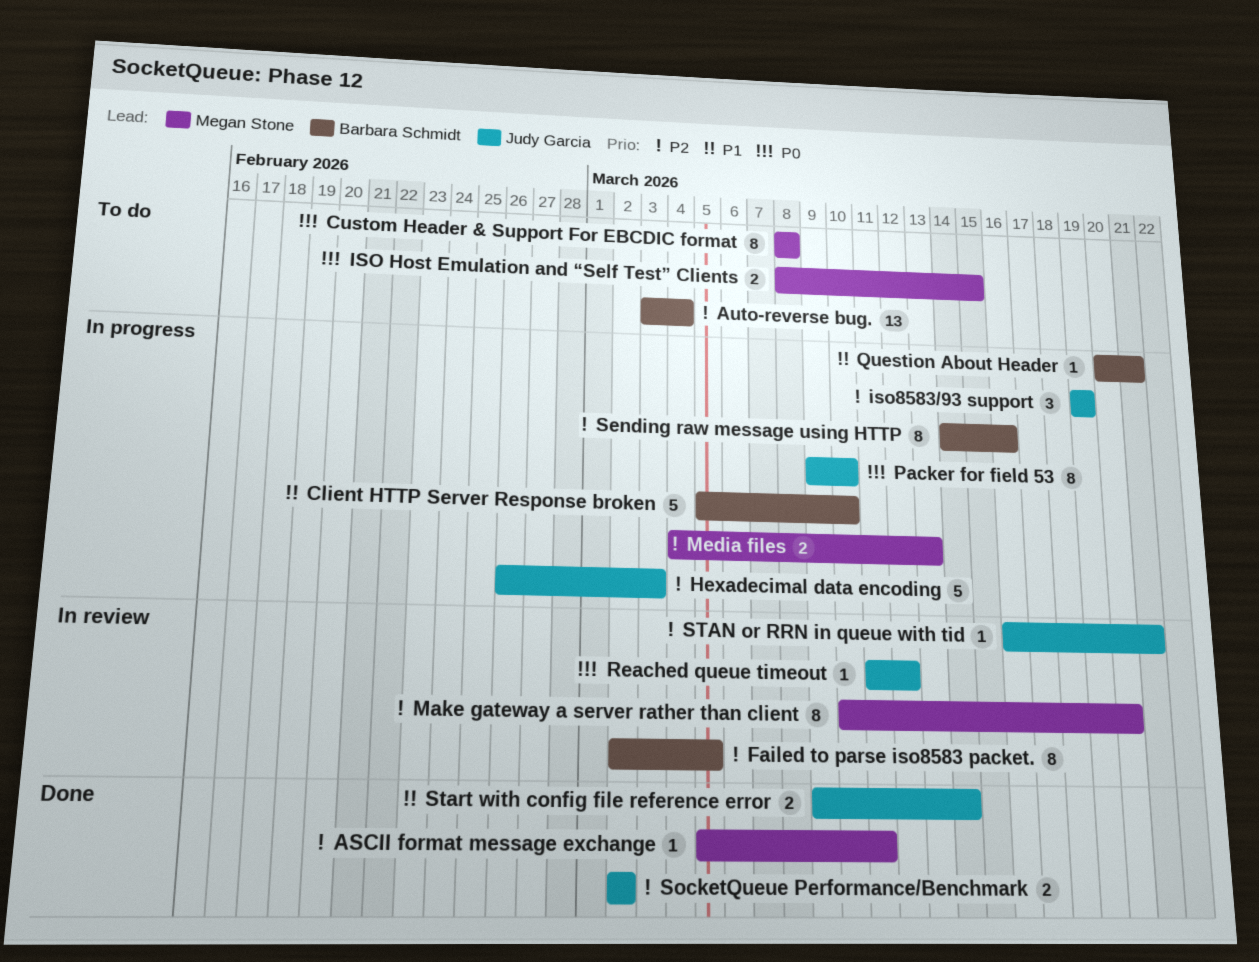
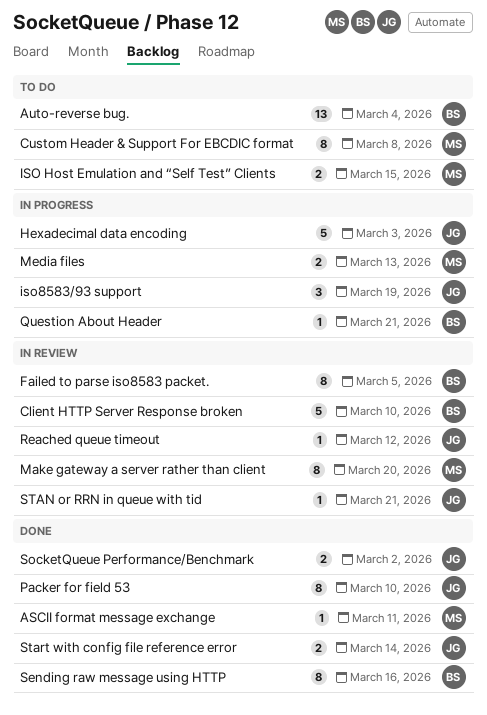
Client HTTP Server Response broken, status: In progress -> In review
Packer for field 53, status: In progress -> Done
Sending raw message using HTTP, status: In progress -> Done

